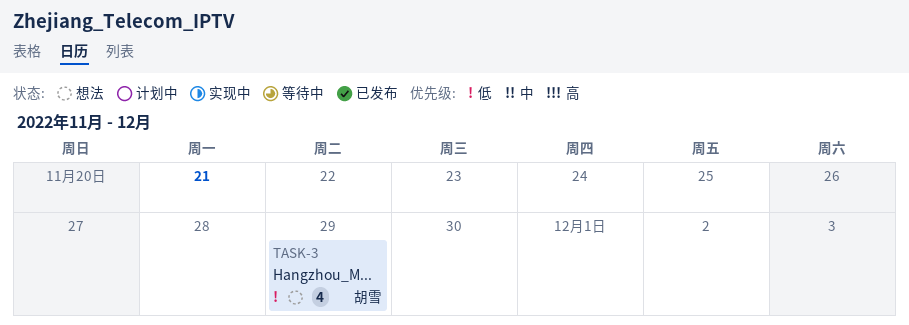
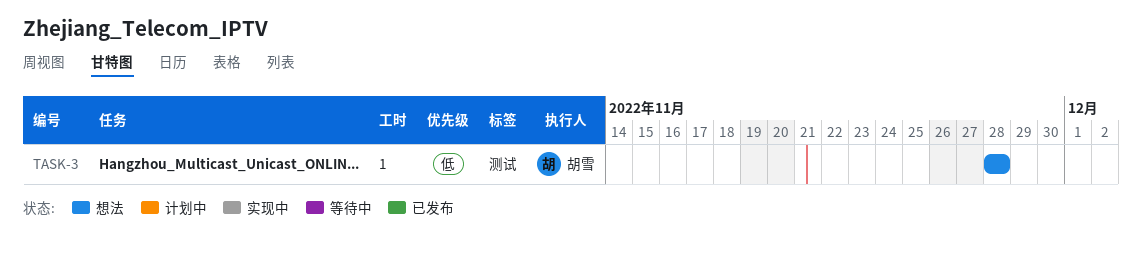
TASK-3, estimate: 4 -> 1
TASK-3, due: Nov 29 -> Nov 28

